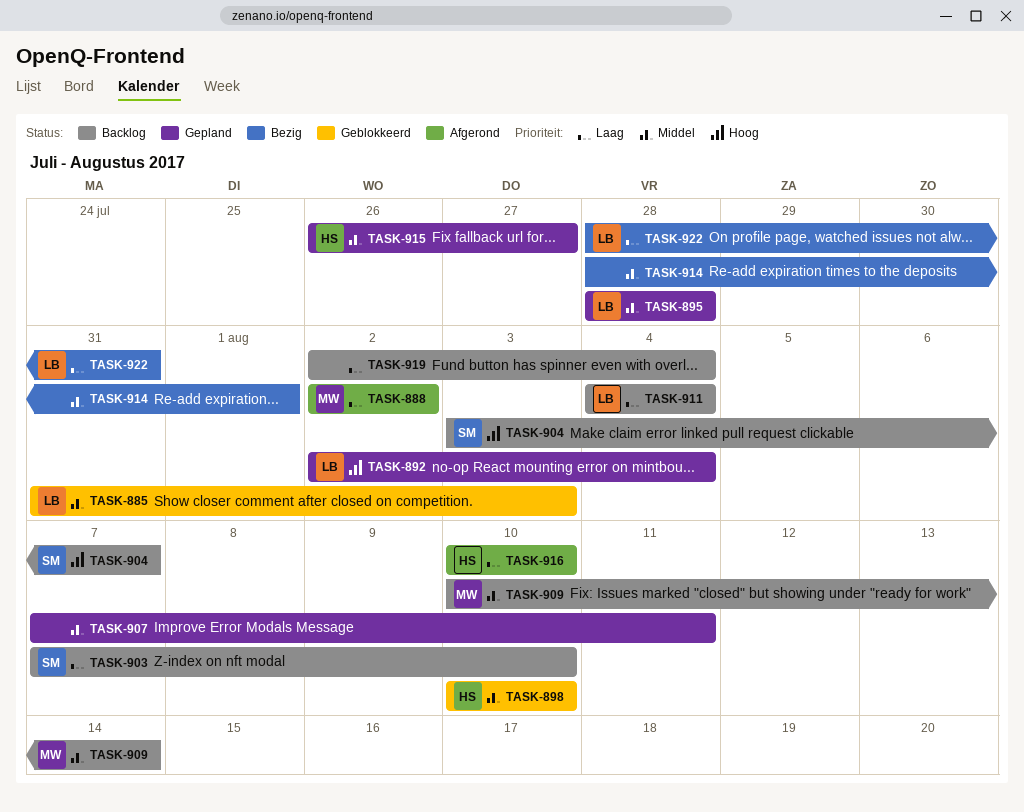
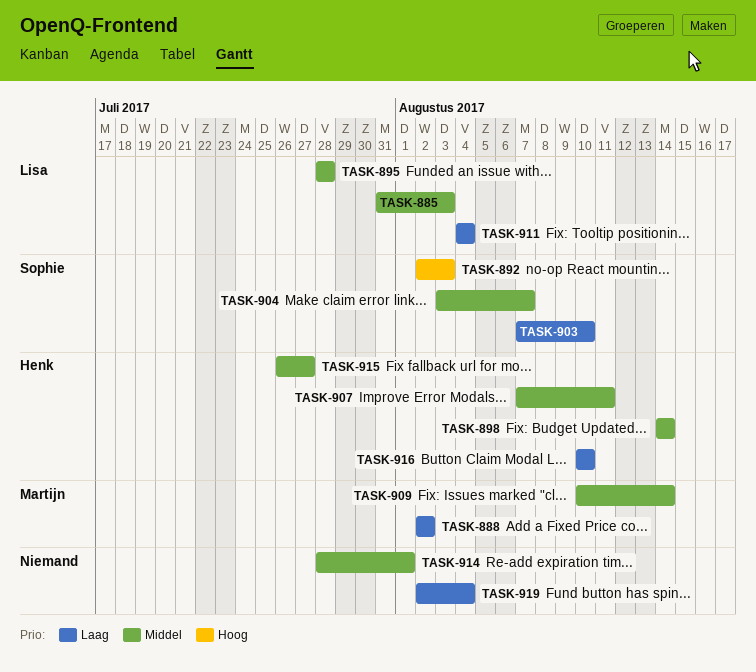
TASK-892, owner: Lisa -> Sophie
TASK-892, due: Aug 4 -> Aug 3
TASK-898, start: Aug 10 -> Aug 14
TASK-898, due: Aug 10 -> Aug 14
TASK-904, priority: Hoog -> Middel
TASK-907, owner: none -> Henk
TASK-922: present -> none

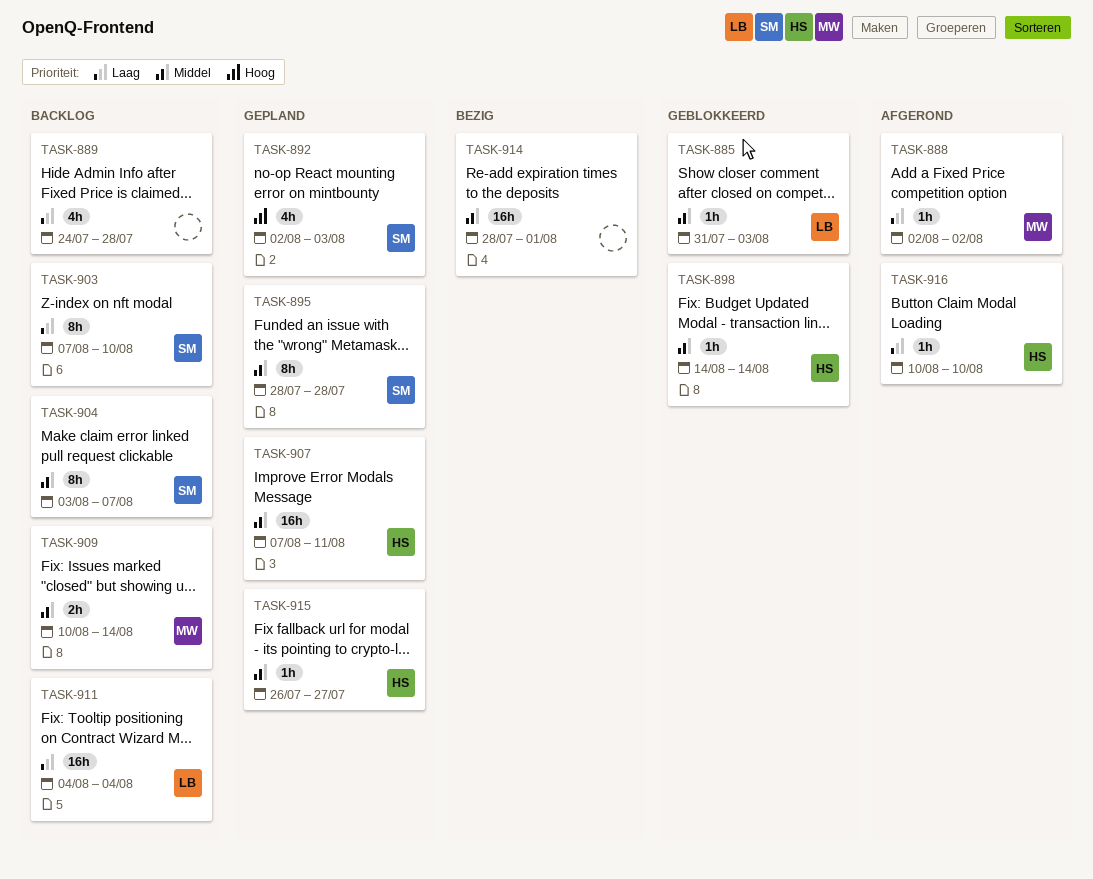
TASK-889: none -> present
TASK-895, owner: Lisa -> Sophie
TASK-919: present -> none

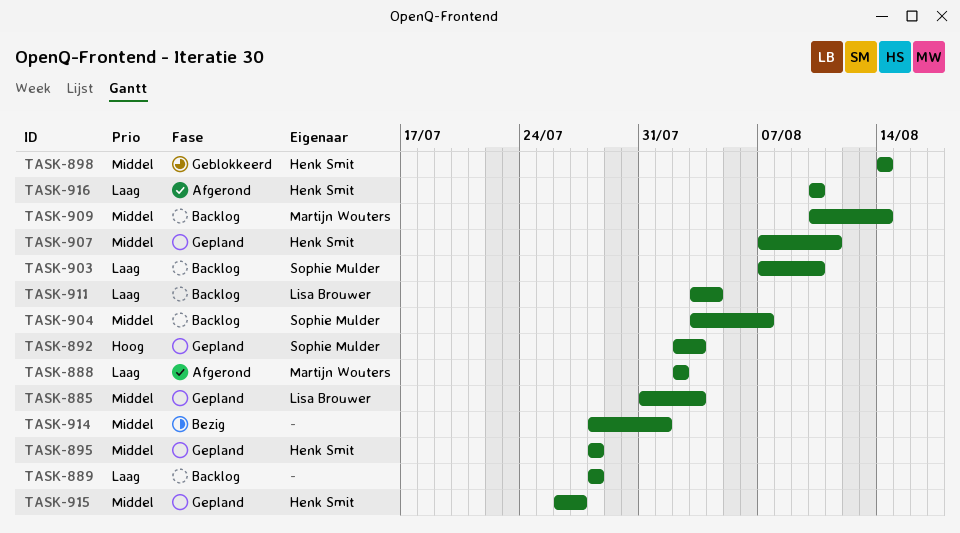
TASK-885, status: Geblokkeerd -> Gepland
TASK-889, start: Jul 24 -> Jul 28
TASK-895, owner: Sophie Mulder -> Henk Smit
TASK-911, start: Aug 4 -> Aug 3

